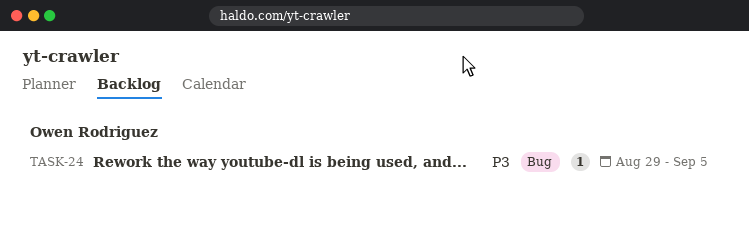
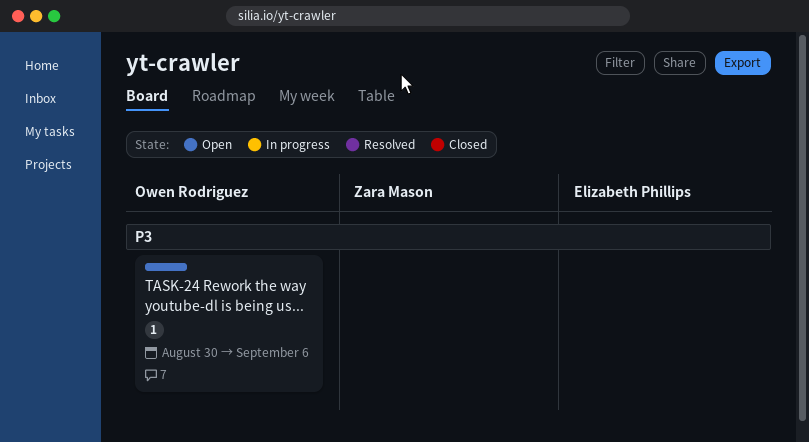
TASK-24, start: Aug 29 -> Aug 30
TASK-24, due: Sep 5 -> Sep 6

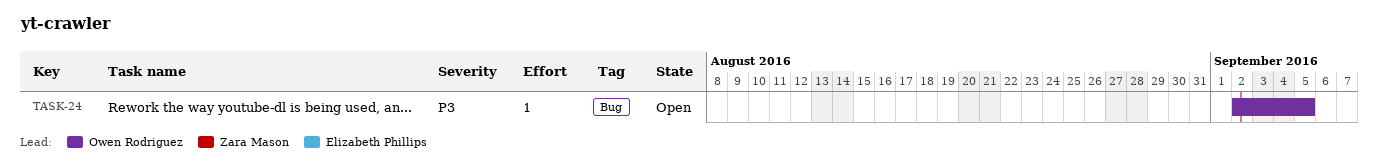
TASK-24, start: Aug 30 -> Sep 2
TASK-24, due: Sep 6 -> Sep 5

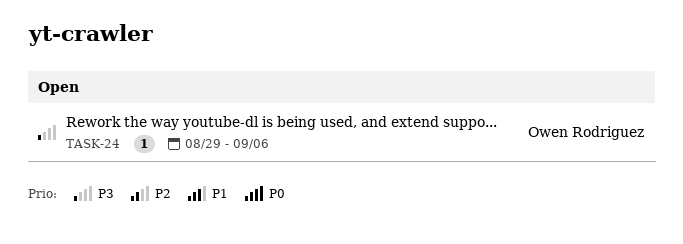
TASK-24, start: Sep 2 -> Aug 29
TASK-24, due: Sep 5 -> Sep 6

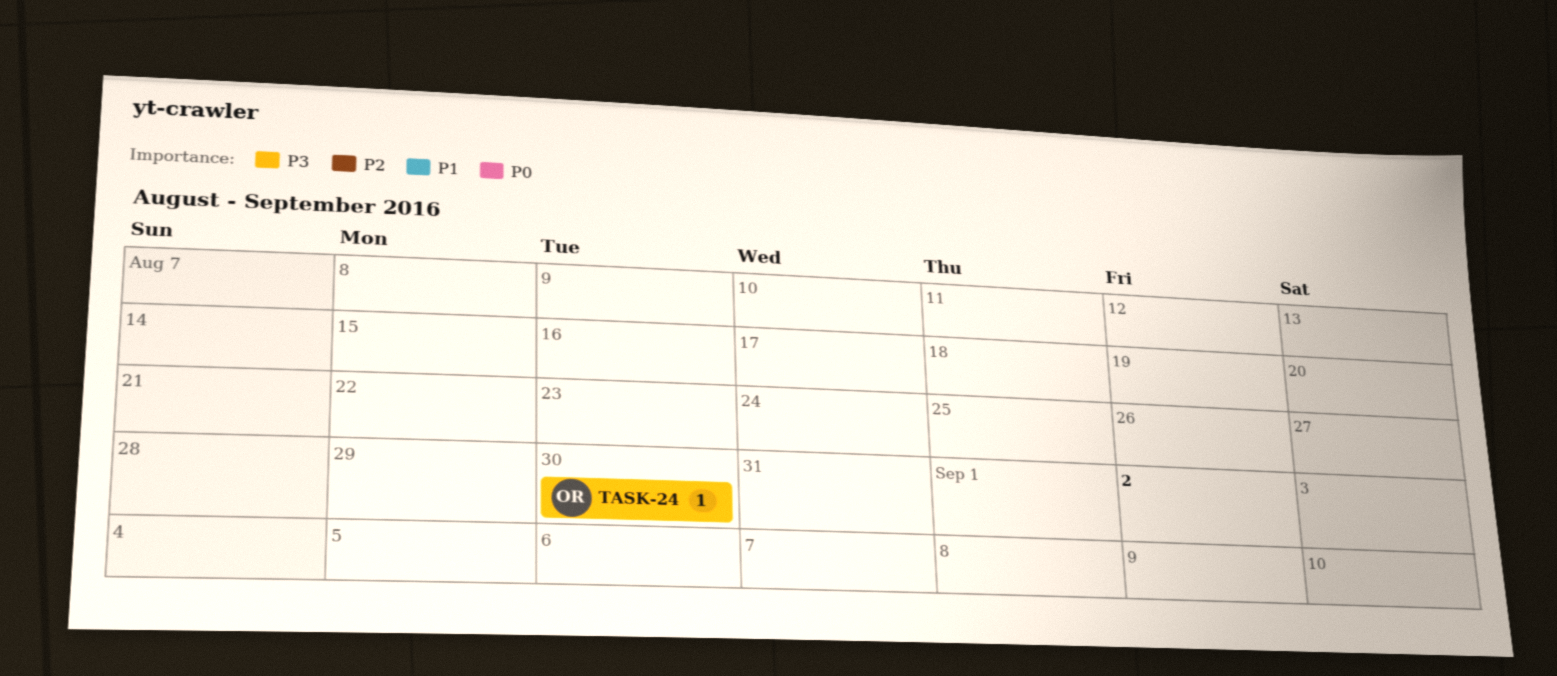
TASK-24, start: Aug 29 -> Aug 30
TASK-24, due: Sep 6 -> Aug 30

